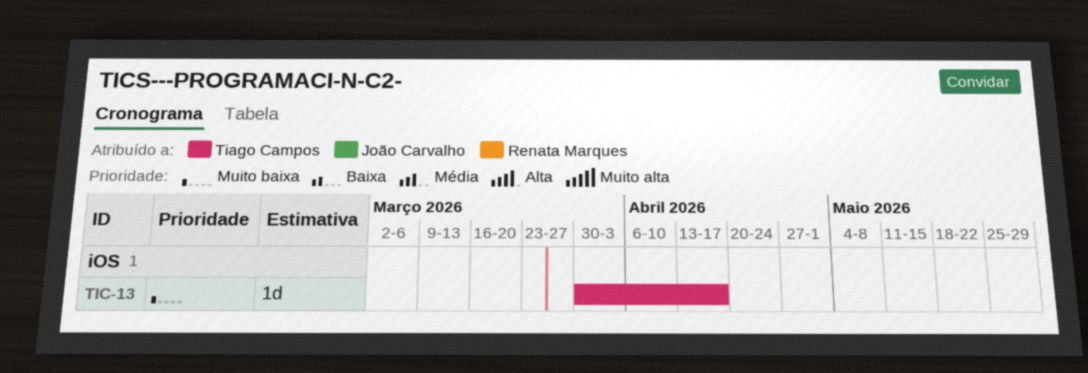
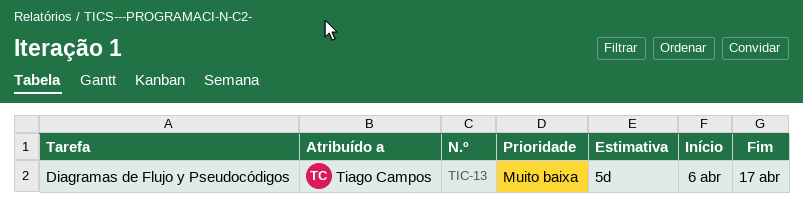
TIC-13, estimate: 1d -> 5d
TIC-13, start: Mar 30 -> Apr 6

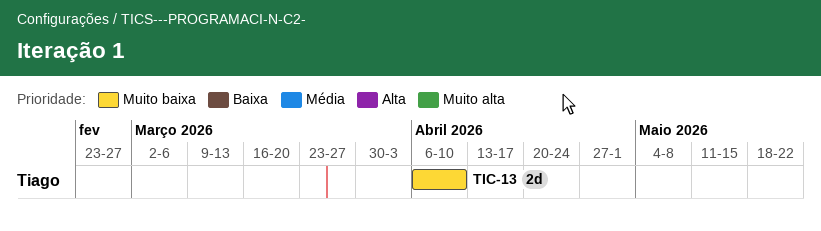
TIC-13, estimate: 5d -> 2d
TIC-13, due: Apr 17 -> Apr 10

